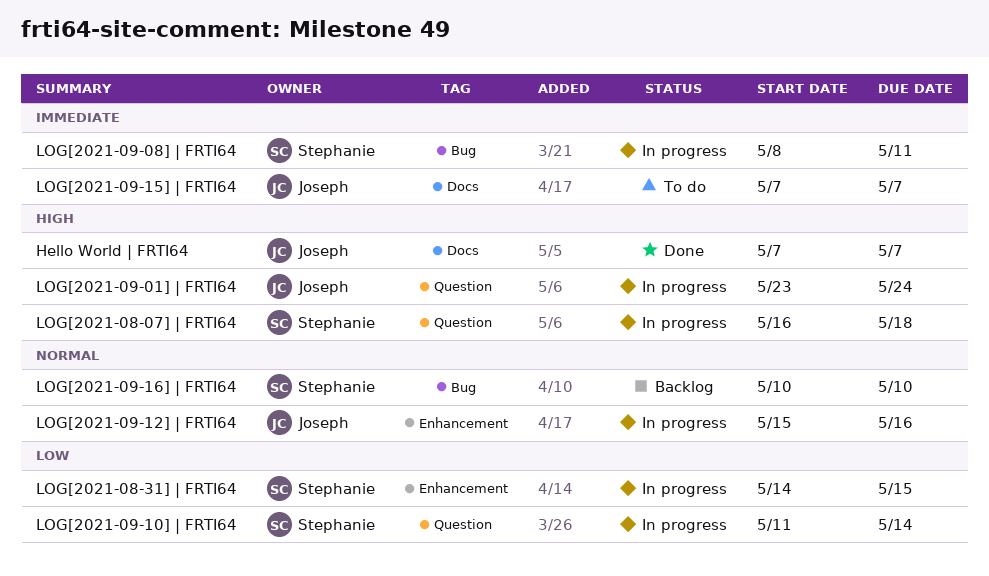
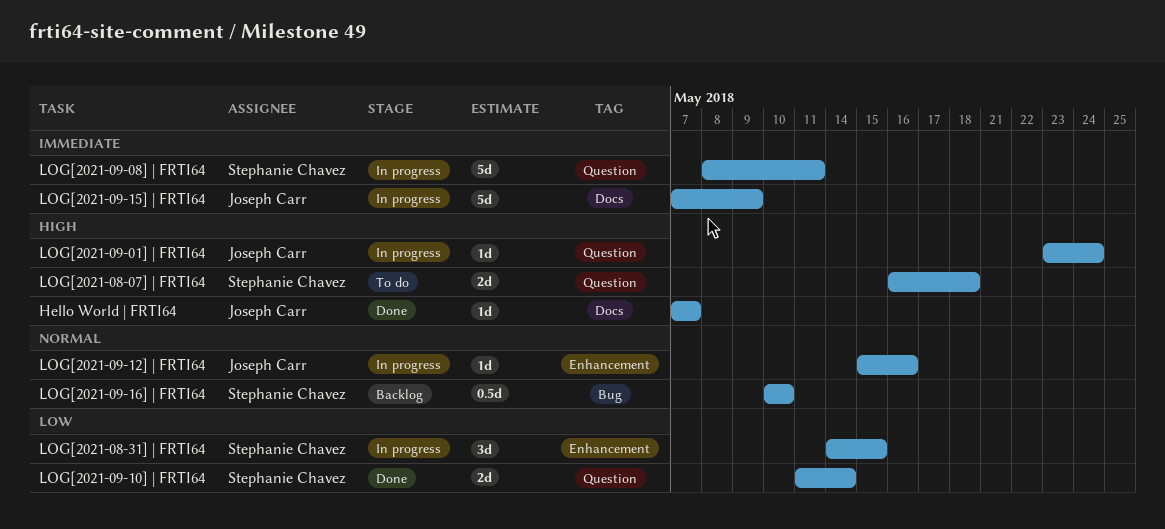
LOG[2021-08-07] | FRTI64, status: In progress -> To do
LOG[2021-09-08] | FRTI64, label: Bug -> Question
LOG[2021-09-10] | FRTI64, status: In progress -> Done
LOG[2021-09-15] | FRTI64, status: To do -> In progress
LOG[2021-09-15] | FRTI64, due: May 7 -> May 9

